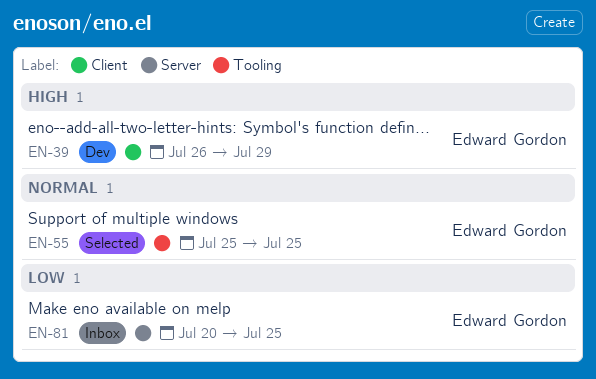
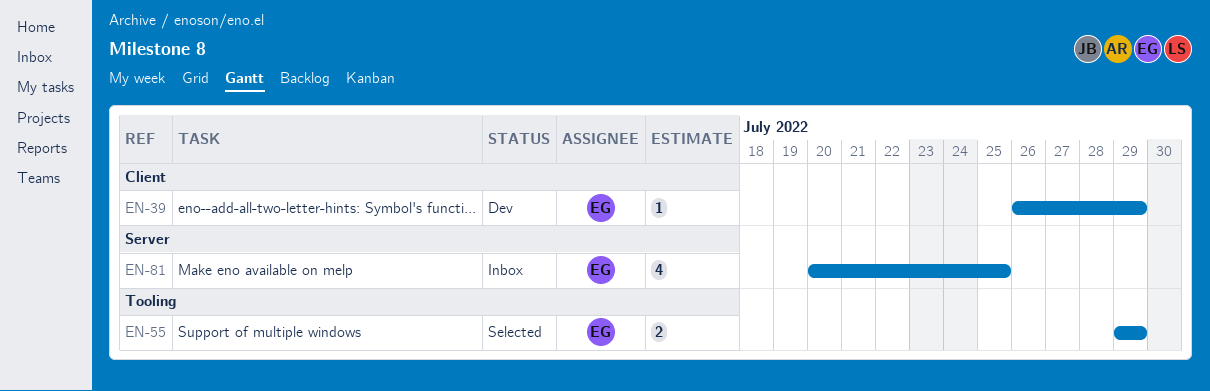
EN-55, start: Jul 25 -> Jul 29
EN-55, due: Jul 25 -> Jul 29

